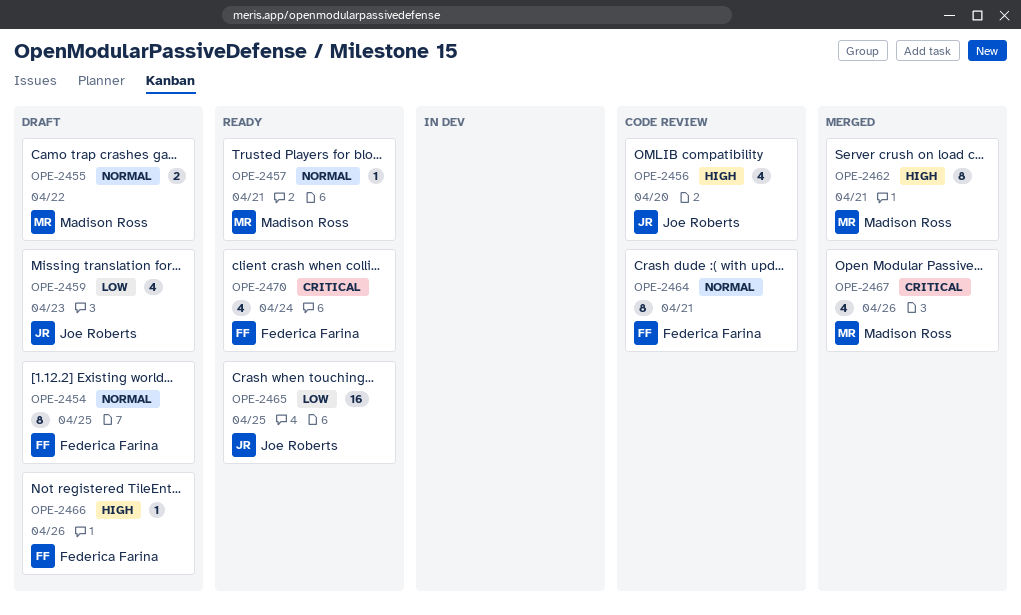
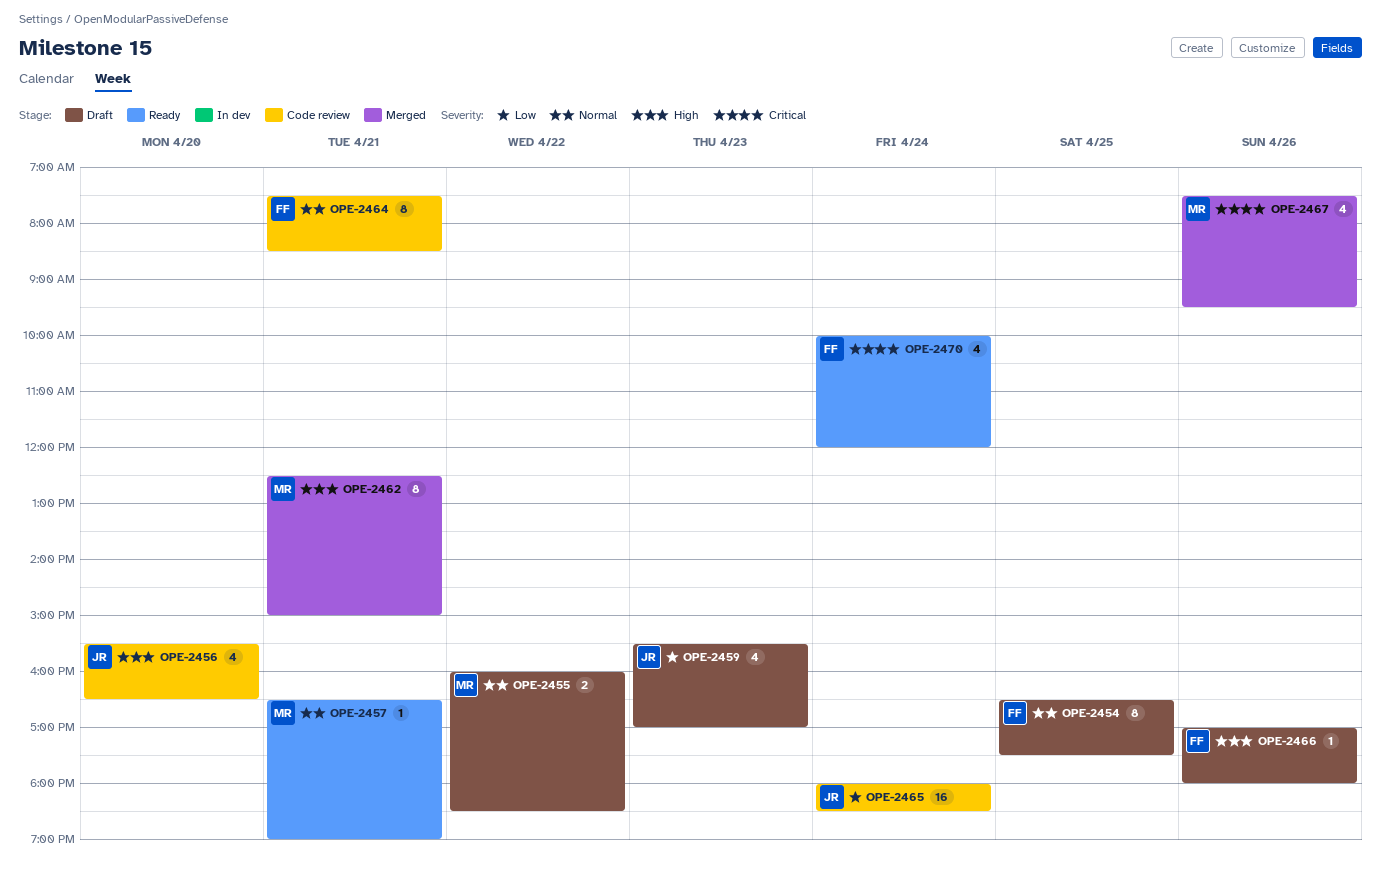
OPE-2465, status: Ready -> Code review
OPE-2465, day: Apr 25 -> Apr 24

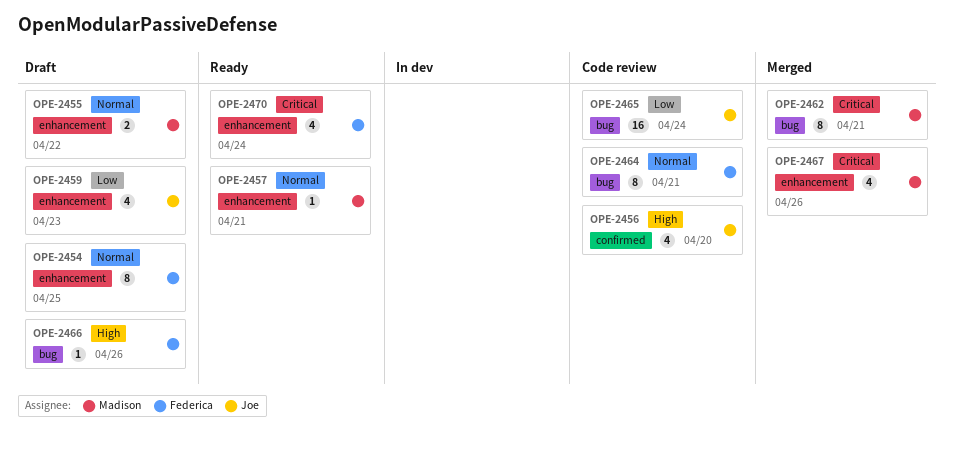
OPE-2462, priority: High -> Critical

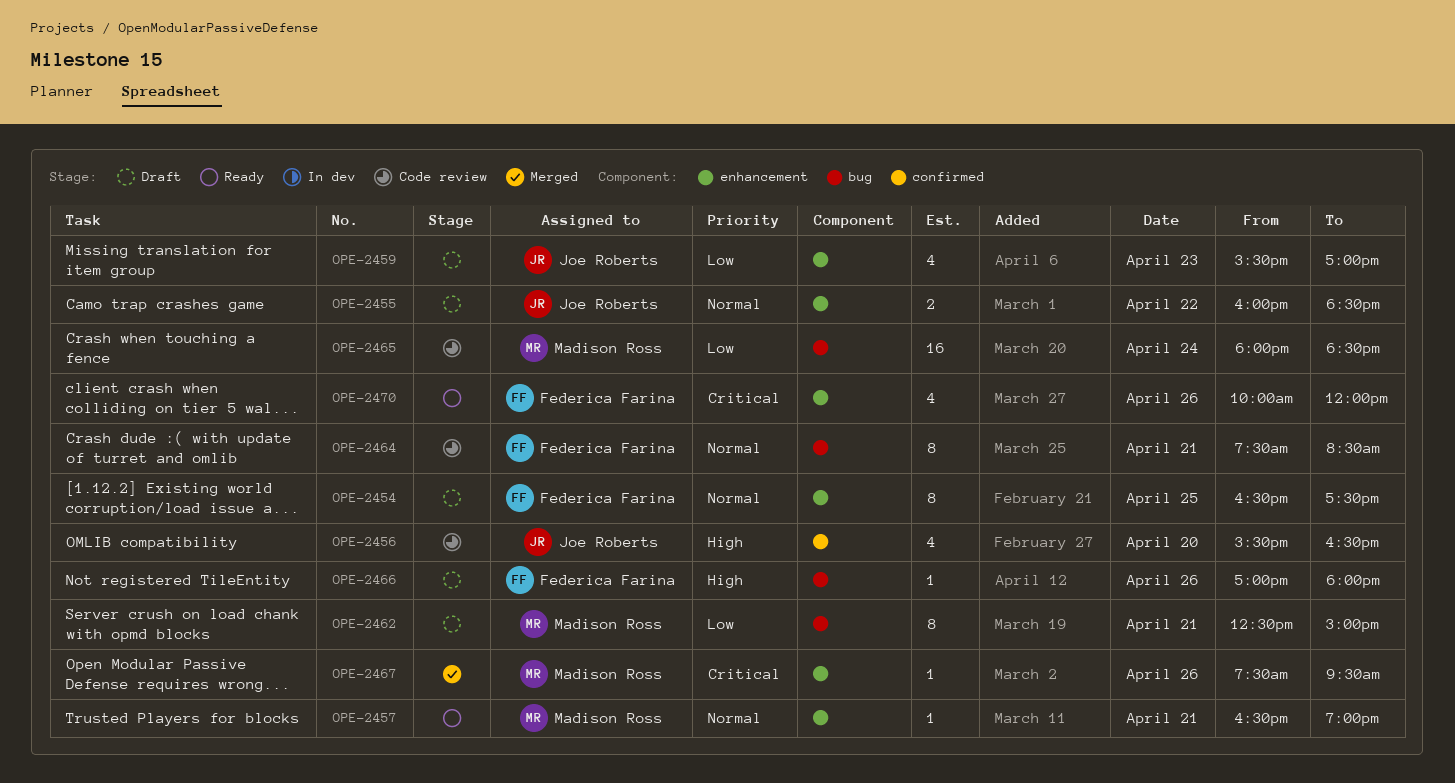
OPE-2455, owner: Madison Ross -> Joe Roberts
OPE-2462, status: Merged -> Draft
OPE-2462, priority: Critical -> Low
OPE-2465, owner: Joe Roberts -> Madison Ross
OPE-2467, estimate: 4 -> 1
OPE-2470, day: Apr 24 -> Apr 26

